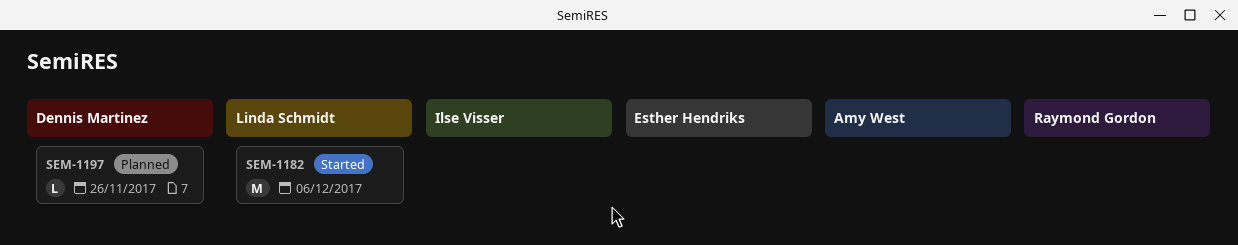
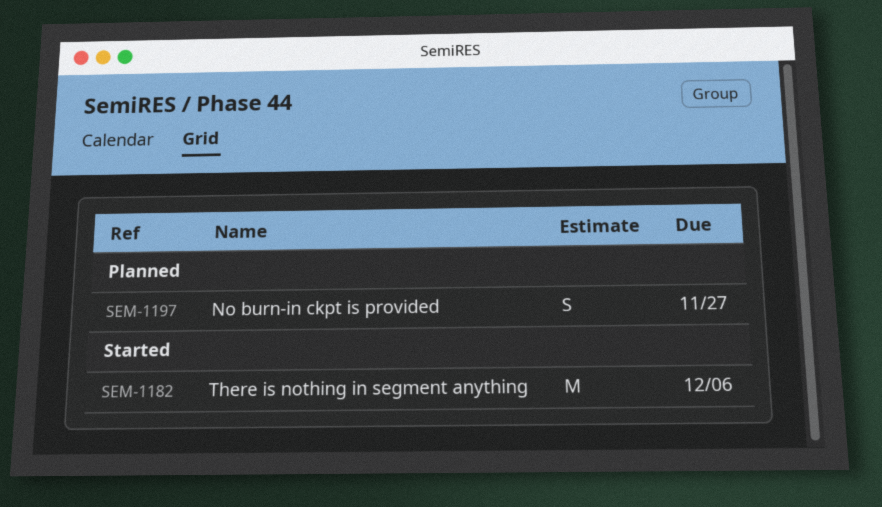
SEM-1197, estimate: L -> S
SEM-1197, due: Nov 26 -> Nov 27

